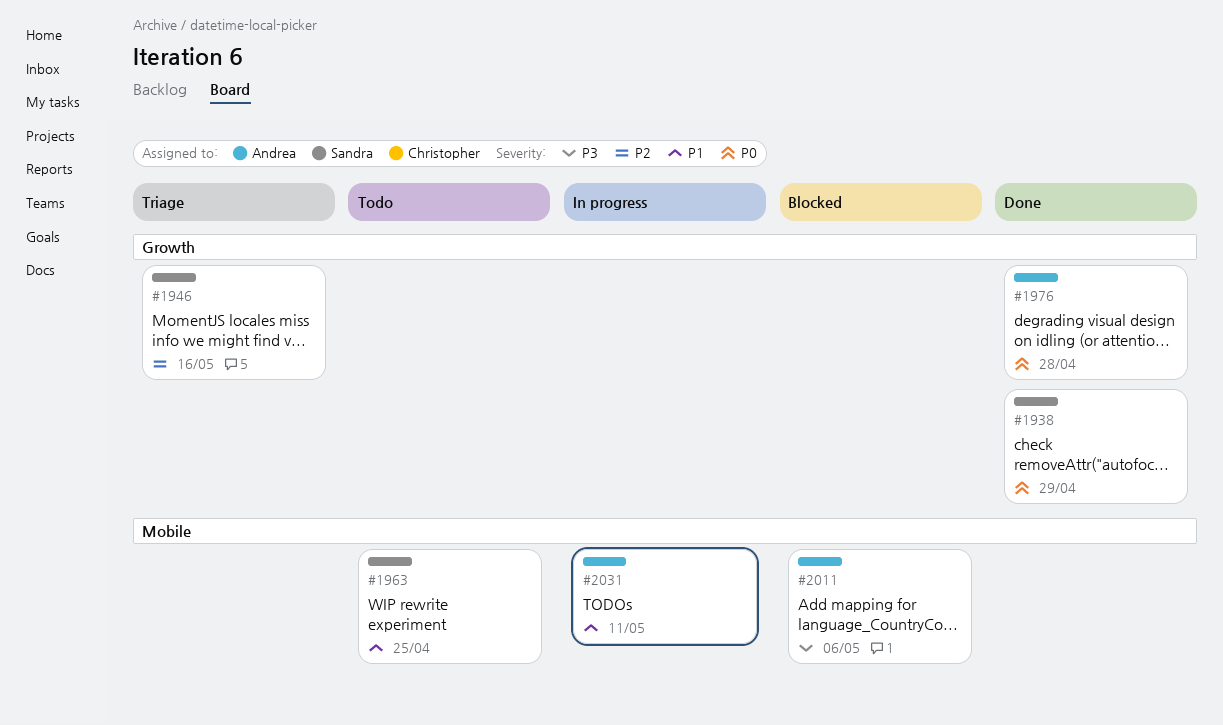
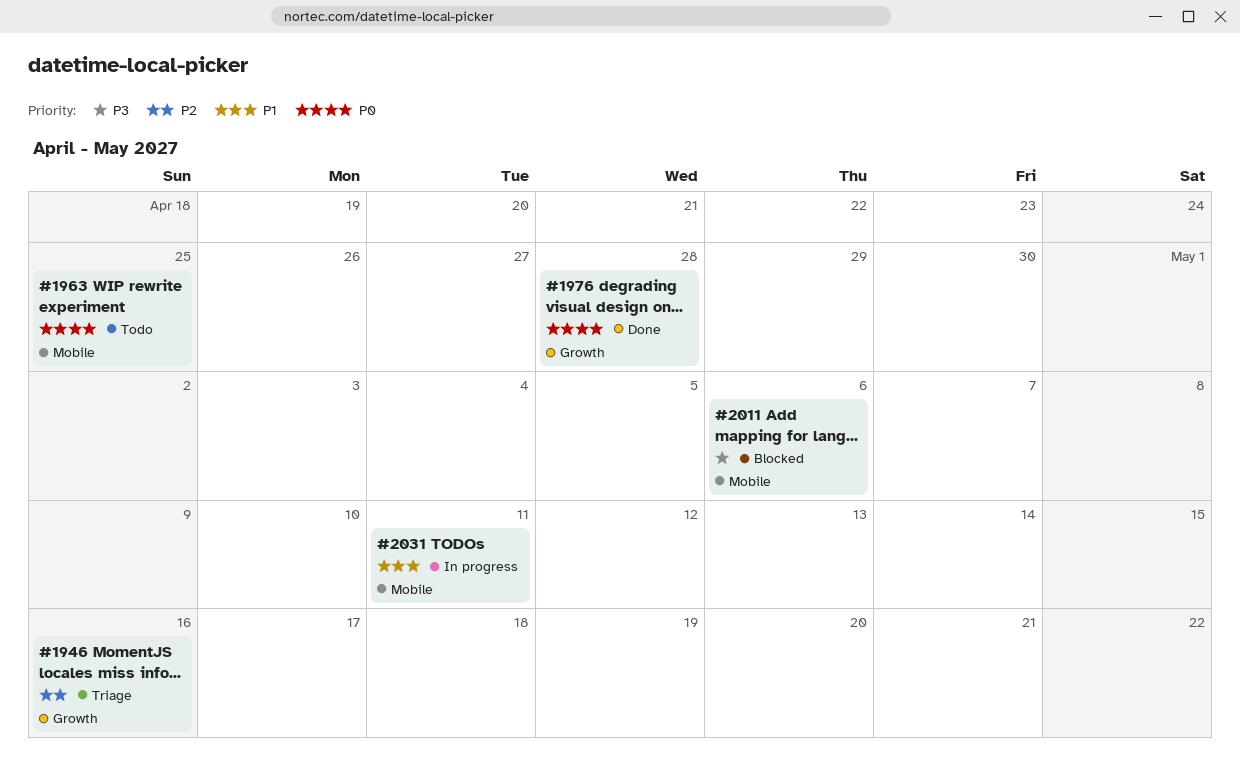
#1938: present -> none
#1963, priority: P1 -> P0

